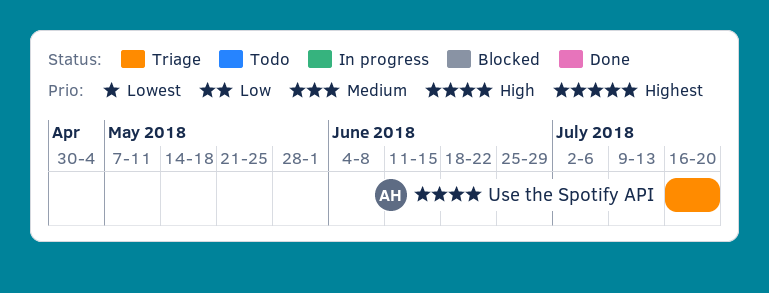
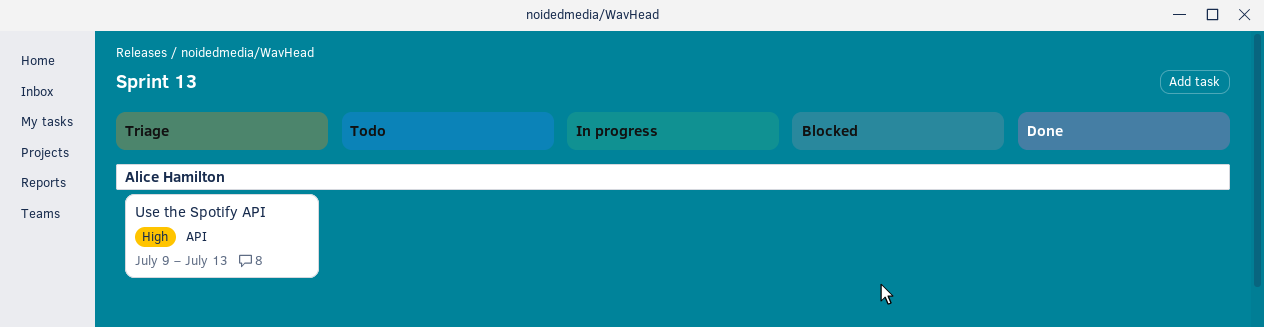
Use the Spotify API, start: Jul 16 -> Jul 9
Use the Spotify API, due: Jul 20 -> Jul 13

